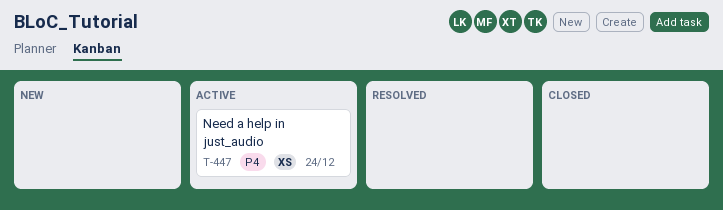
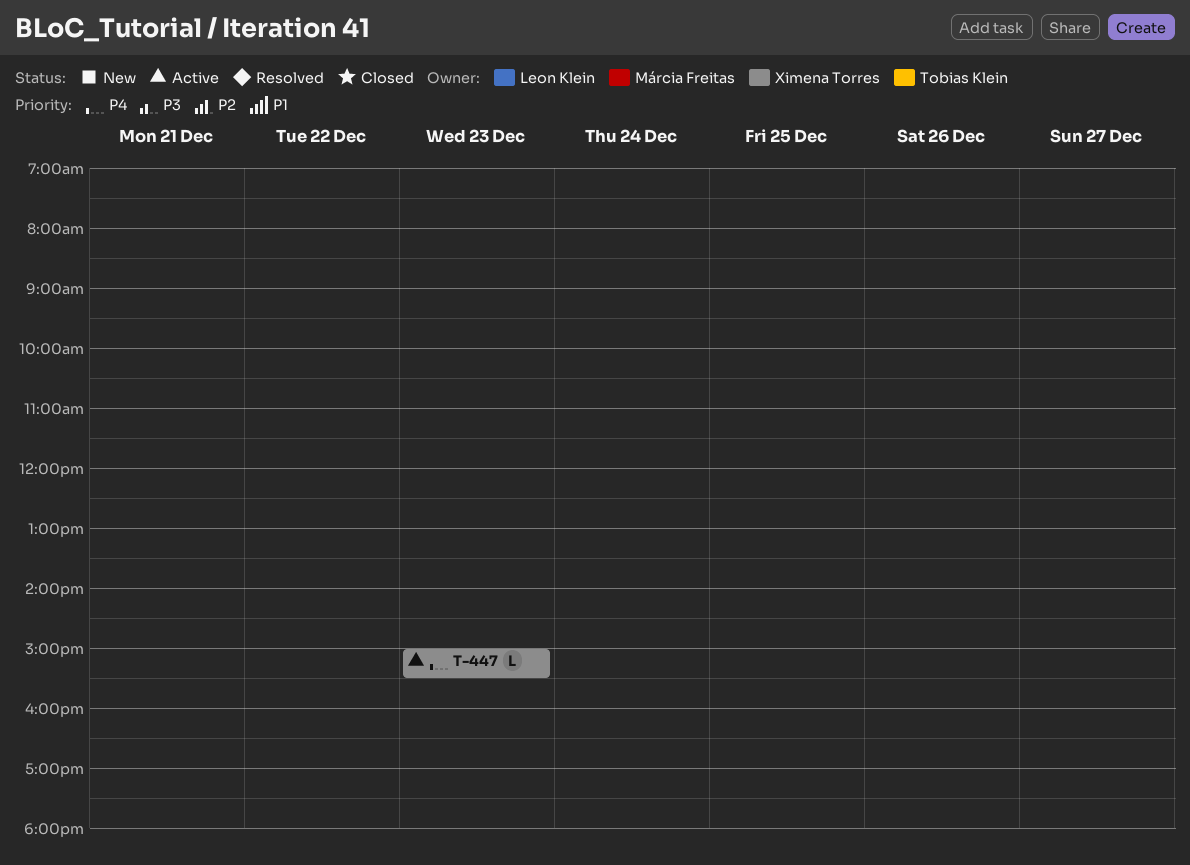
T-447, estimate: XS -> L
T-447, day: Dec 24 -> Dec 23

